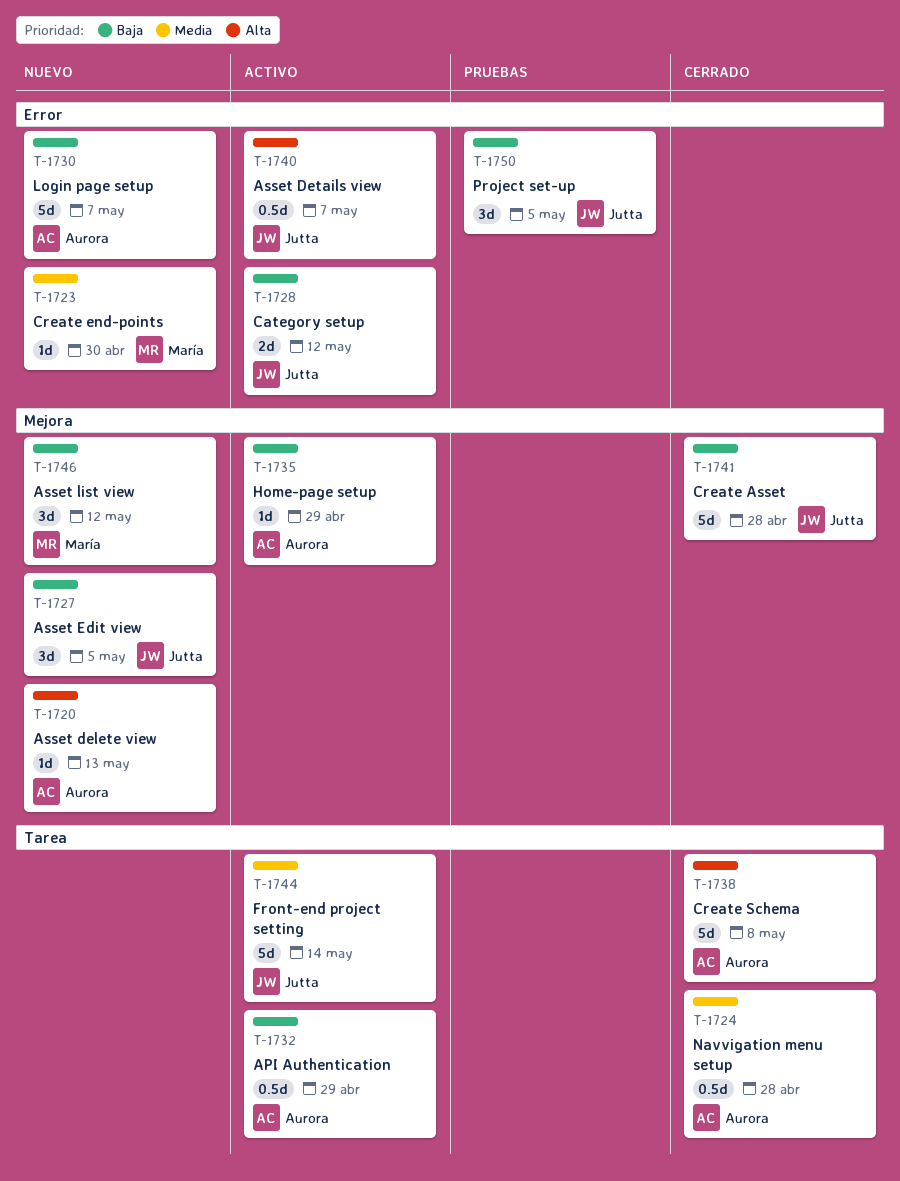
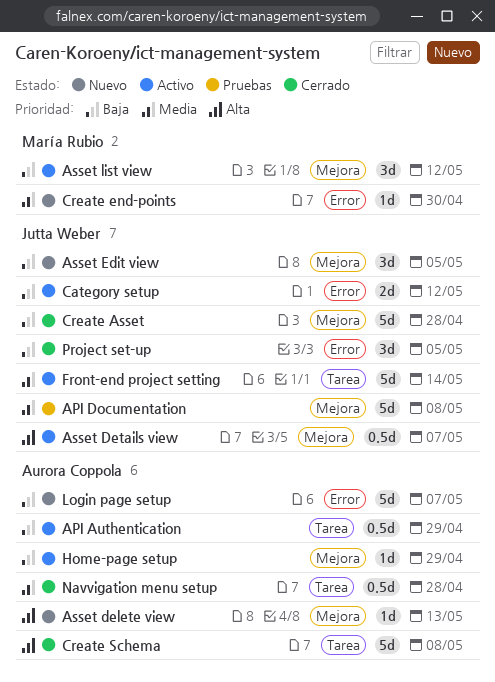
API Documentation: none -> present
Asset Details view, label: Error -> Mejora
Asset list view, status: Nuevo -> Activo
Project set-up, status: Pruebas -> Cerrado

